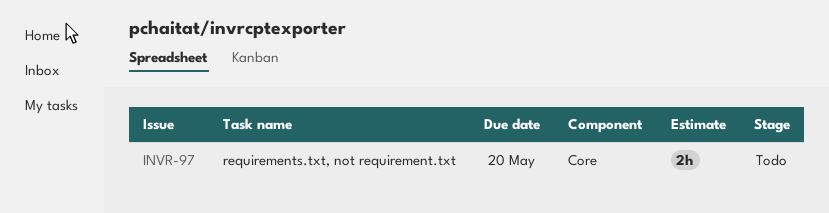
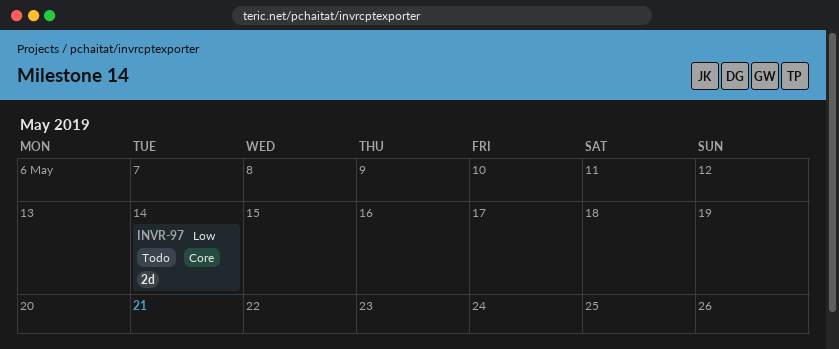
INVR-97, estimate: 2h -> 2d
INVR-97, due: May 20 -> May 14

